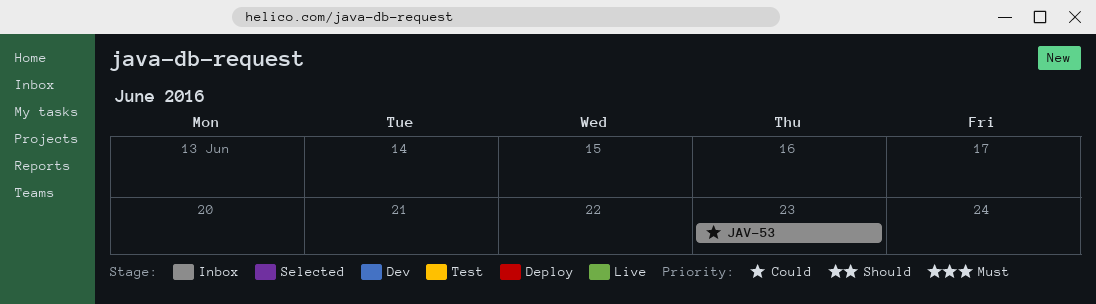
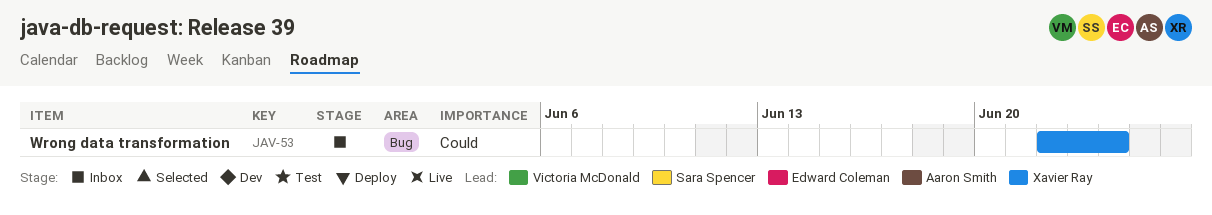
JAV-53, start: Jun 23 -> Jun 22
JAV-53, due: Jun 23 -> Jun 24

